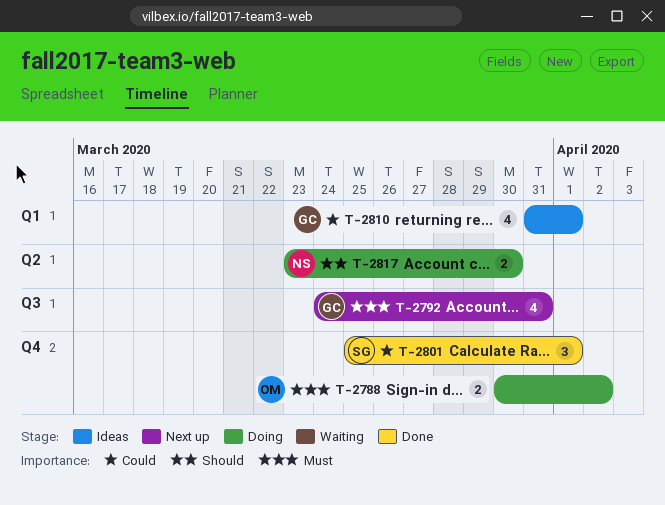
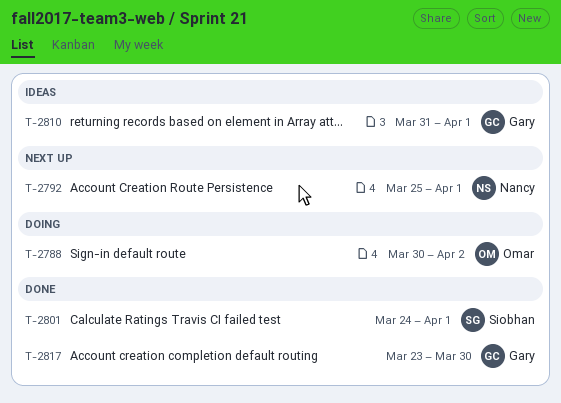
T-2792, owner: Gary -> Nancy
T-2792, start: Mar 24 -> Mar 25
T-2792, due: Mar 31 -> Apr 1
T-2801, start: Mar 25 -> Mar 24
T-2817, status: Doing -> Done
T-2817, owner: Nancy -> Gary

